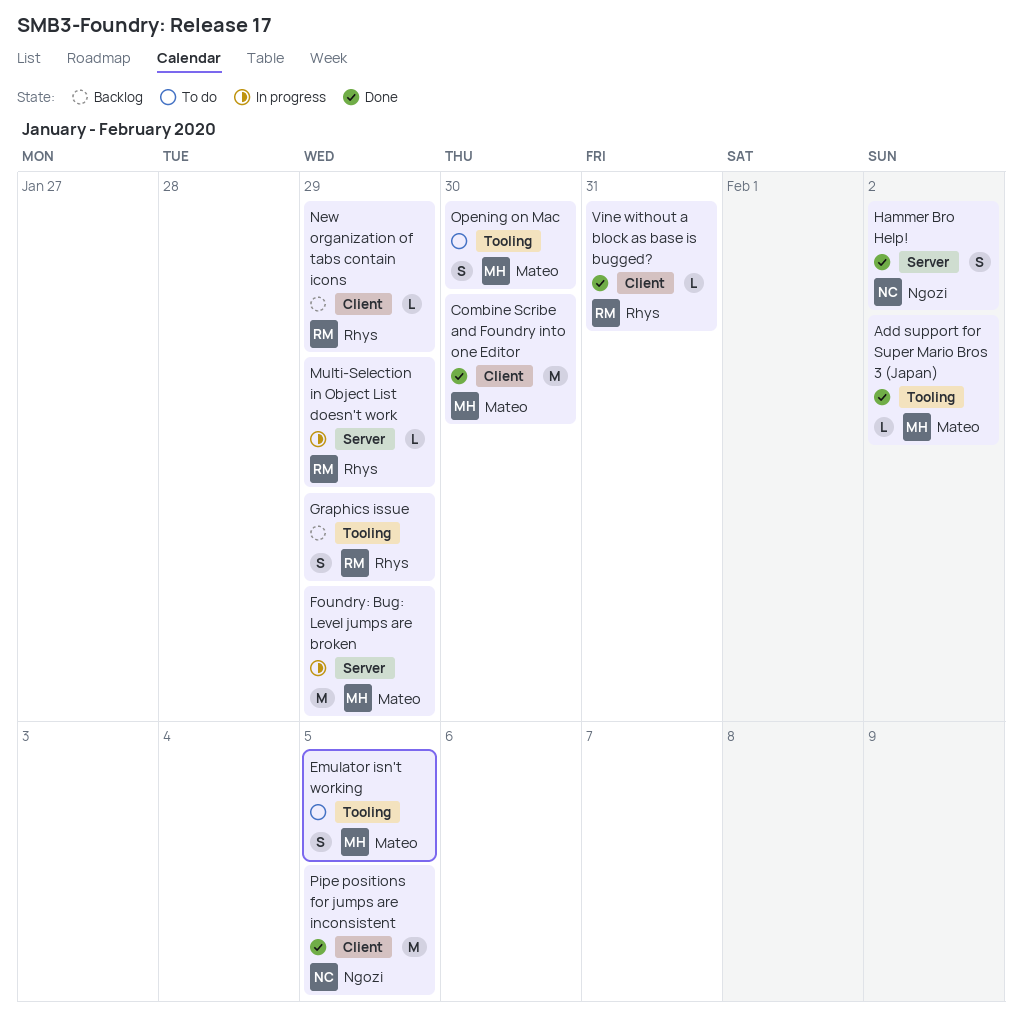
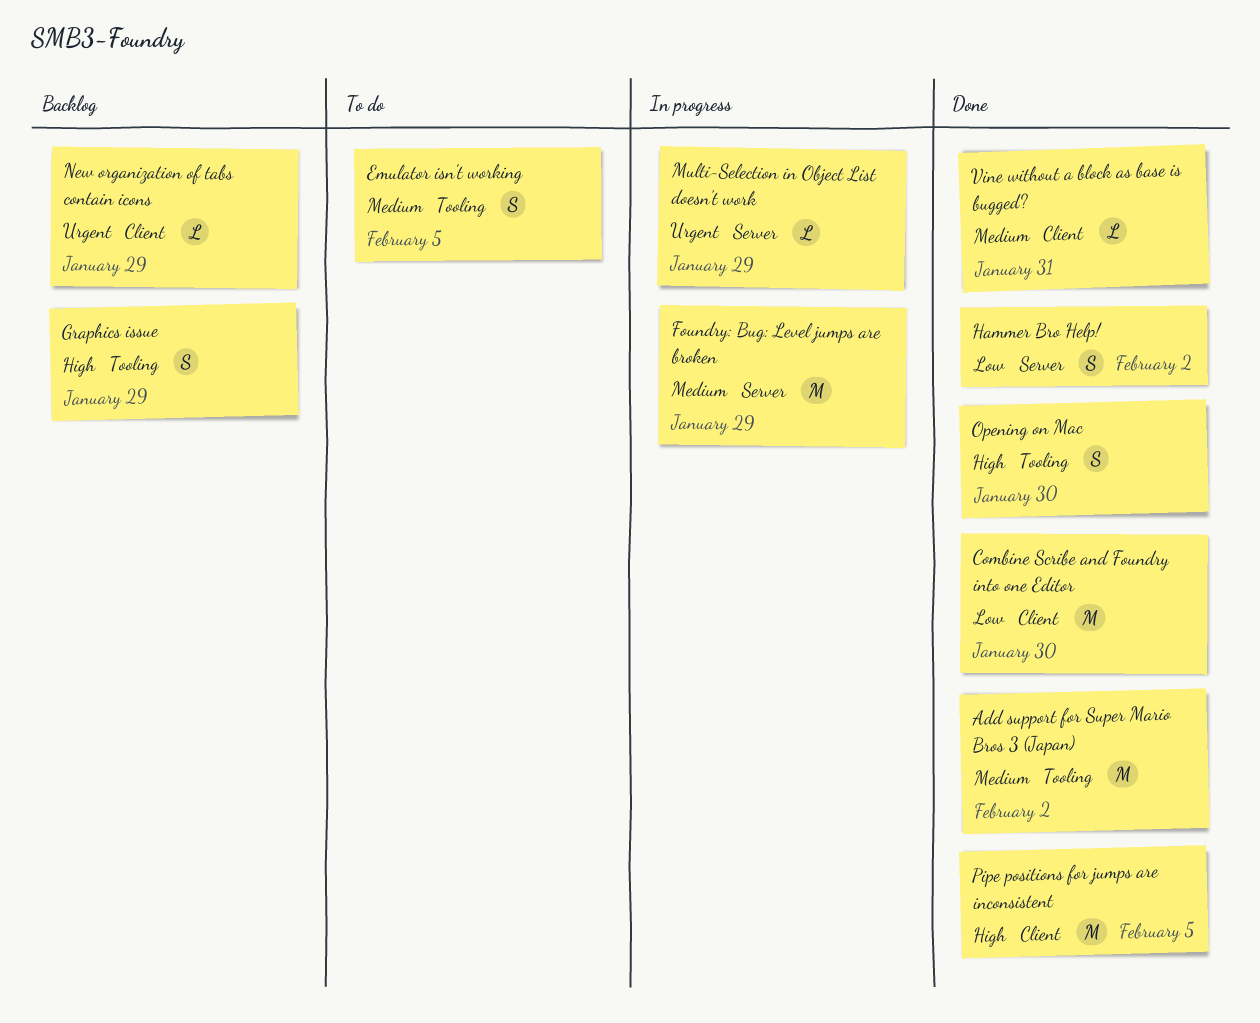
Add support for Super Mario Bros 3 (Japan), estimate: L -> M
Opening on Mac, status: To do -> Done

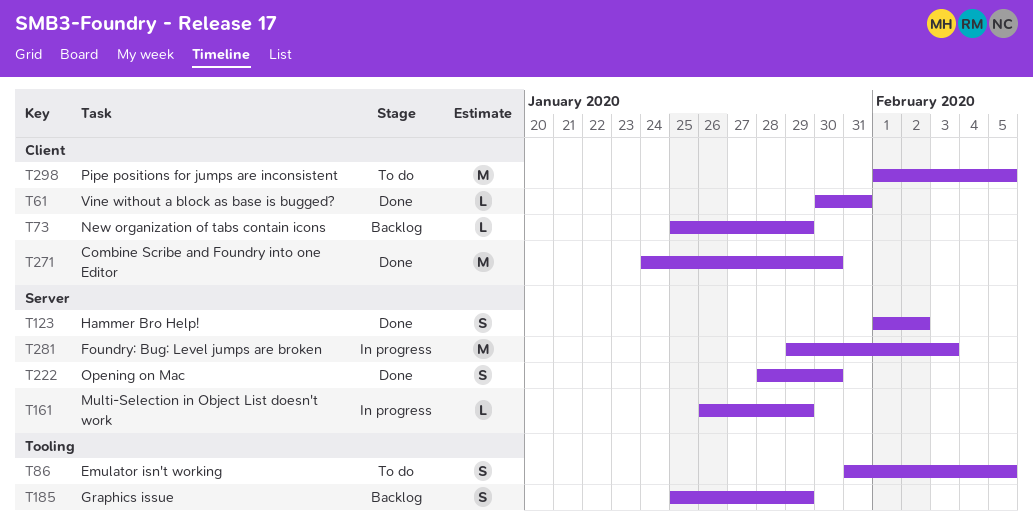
Add support for Super Mario Bros 3 (Japan): present -> none
Foundry: Bug: Level jumps are broken, due: Jan 29 -> Feb 3
Opening on Mac, label: Tooling -> Server
Pipe positions for jumps are inconsistent, status: Done -> To do

